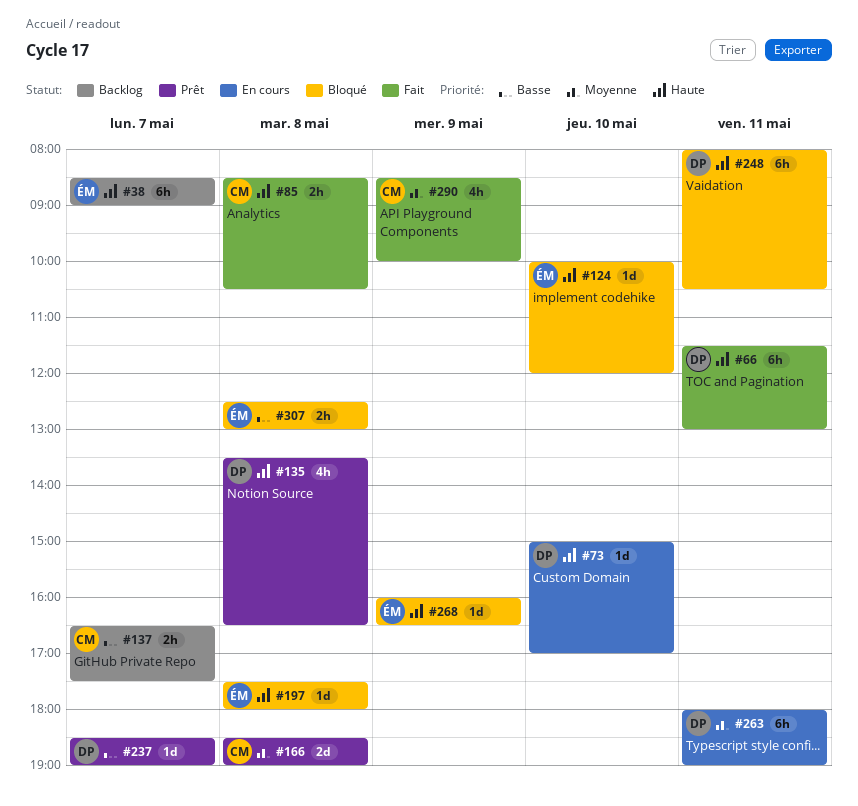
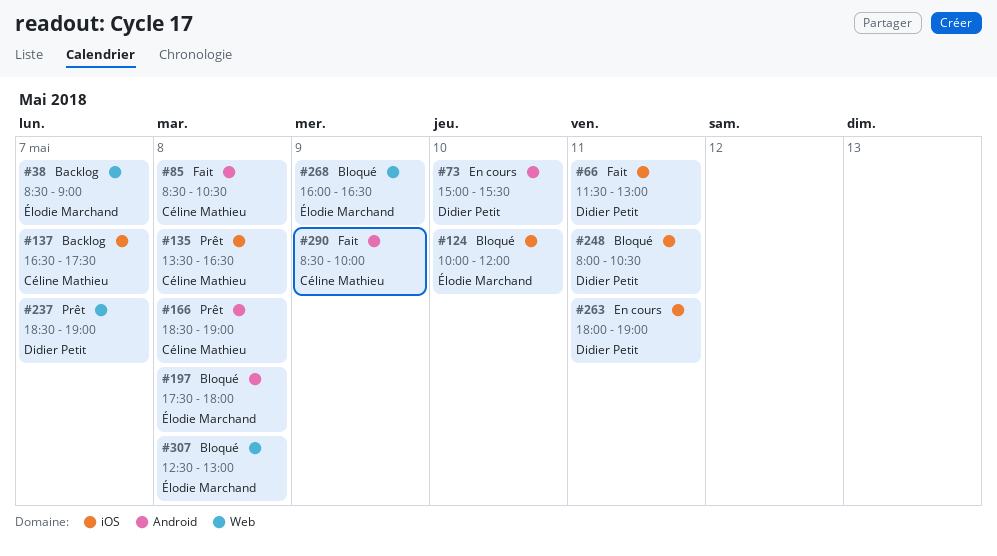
#73, ends: 17:00 -> 15:30
#135, owner: Didier Petit -> Céline Mathieu

